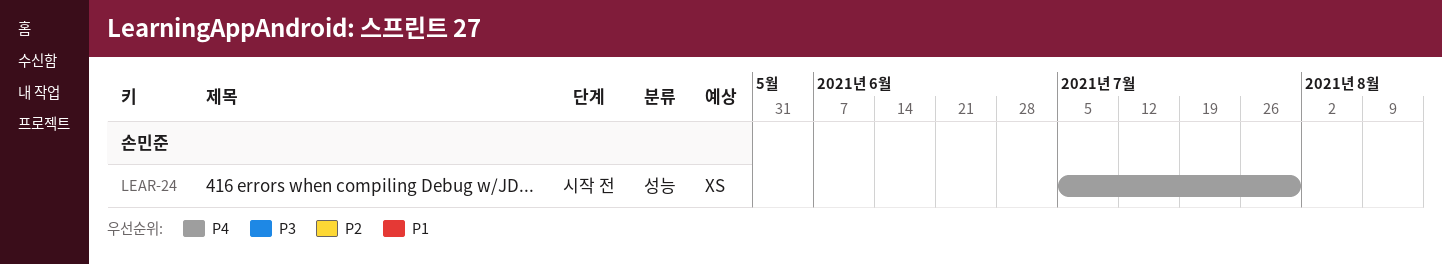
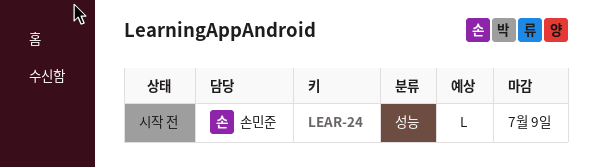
LEAR-24, estimate: XS -> L
LEAR-24, due: Jul 30 -> Jul 9

